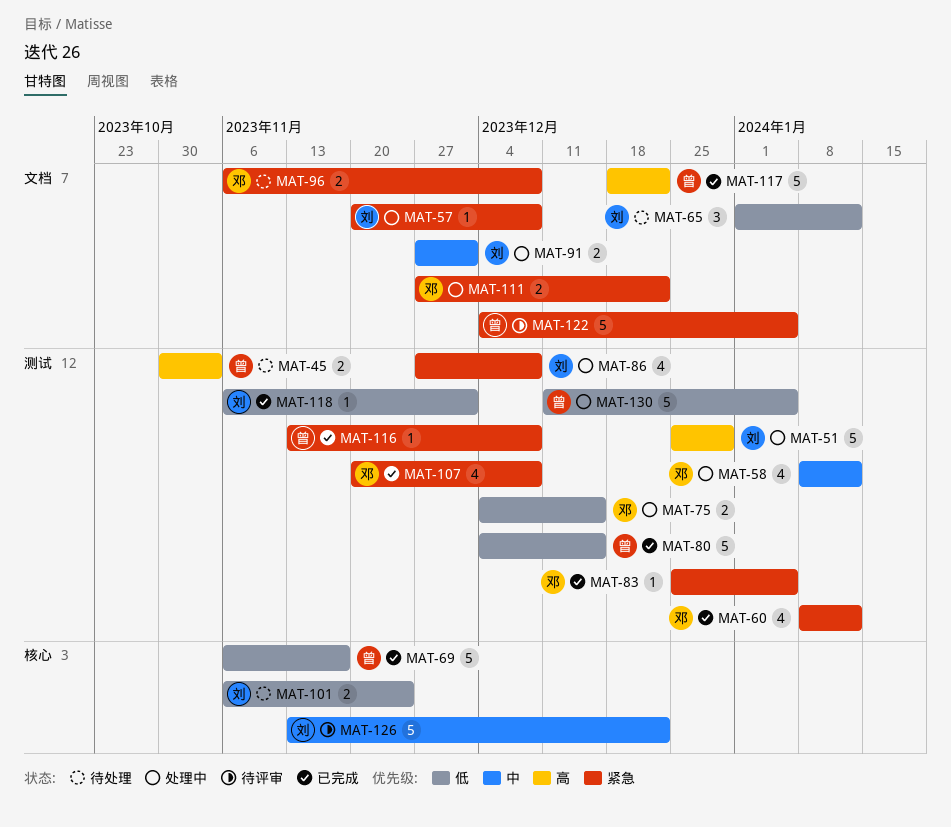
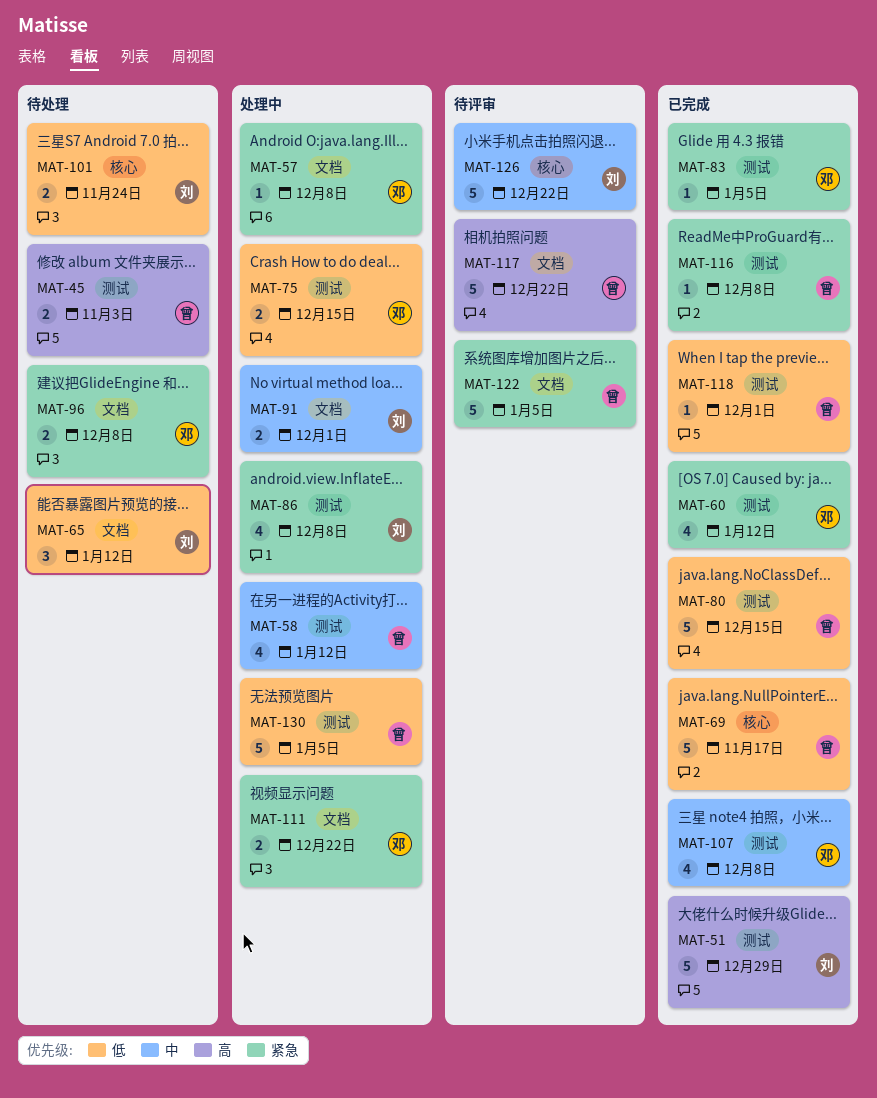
MAT-51, status: 处理中 -> 已完成
MAT-57, owner: 刘 -> 邓
MAT-58, owner: 邓 -> 曾
MAT-107, priority: 紧急 -> 中
MAT-117, status: 已完成 -> 待评审
MAT-118, owner: 刘 -> 曾

